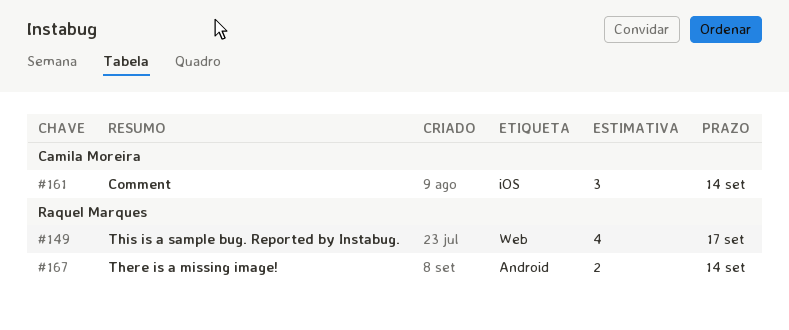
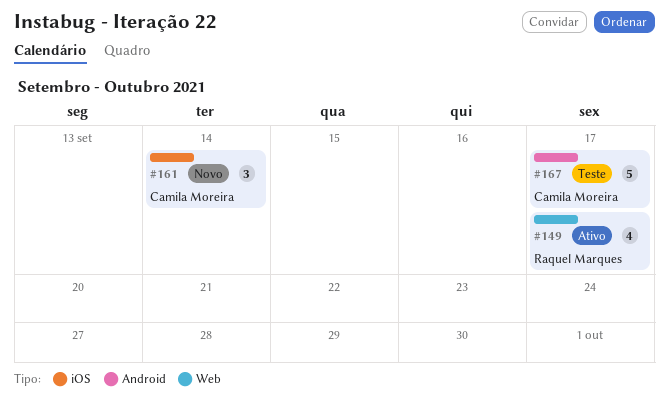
#167, owner: Raquel Marques -> Camila Moreira
#167, estimate: 2 -> 5
#167, due: Sep 14 -> Sep 17

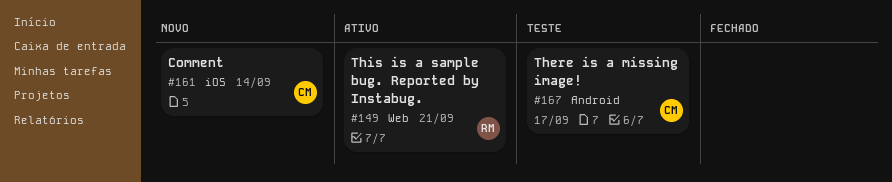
#149, due: Sep 17 -> Sep 21

